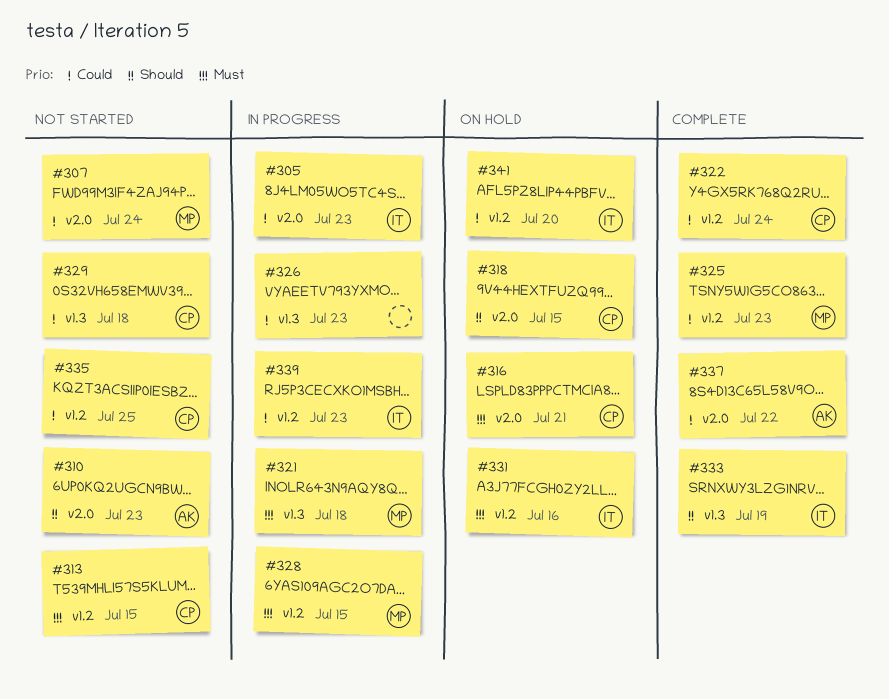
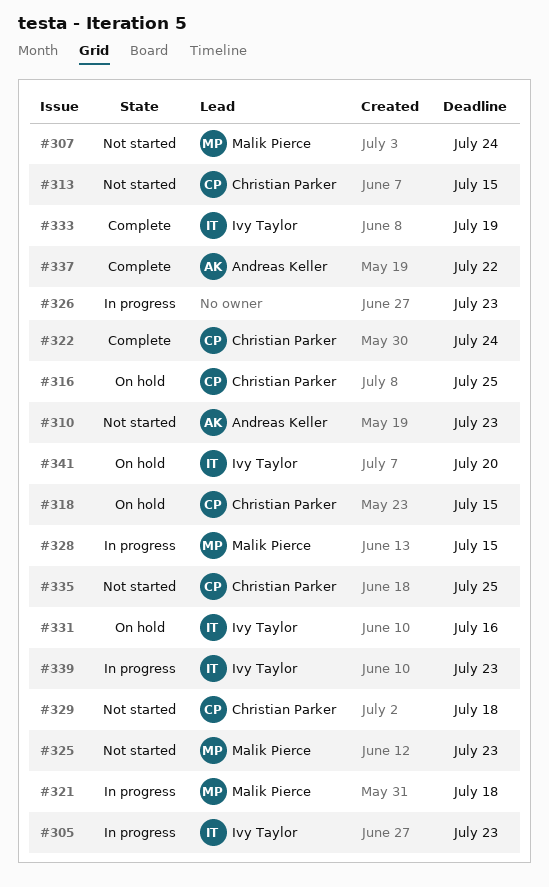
#316, due: Jul 21 -> Jul 25
#325, status: Complete -> Not started

